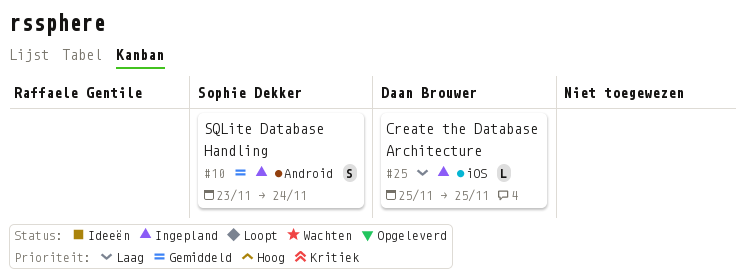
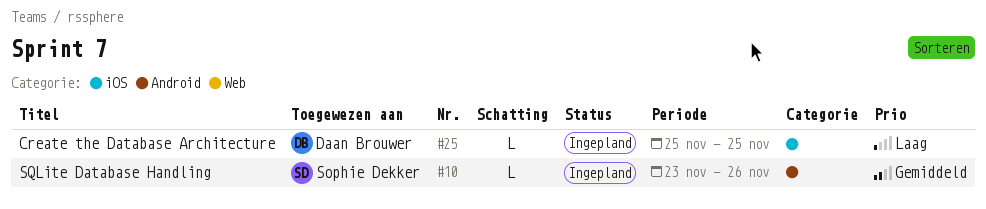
#10, estimate: S -> L
#10, due: Nov 24 -> Nov 26

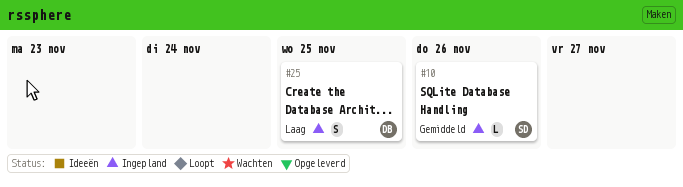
#25, estimate: L -> S

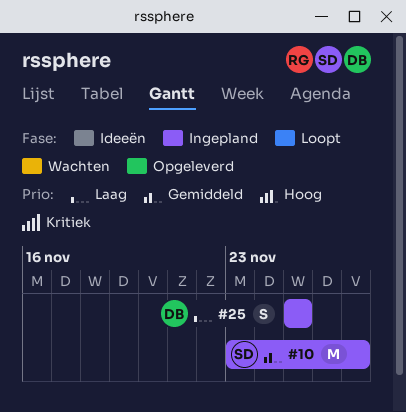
#10, estimate: L -> M
#10, due: Nov 26 -> Nov 27

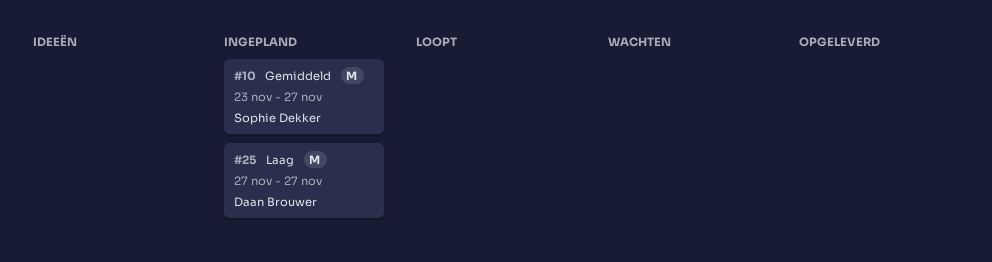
#25, estimate: S -> M
#25, start: Nov 25 -> Nov 27
#25, due: Nov 25 -> Nov 27

